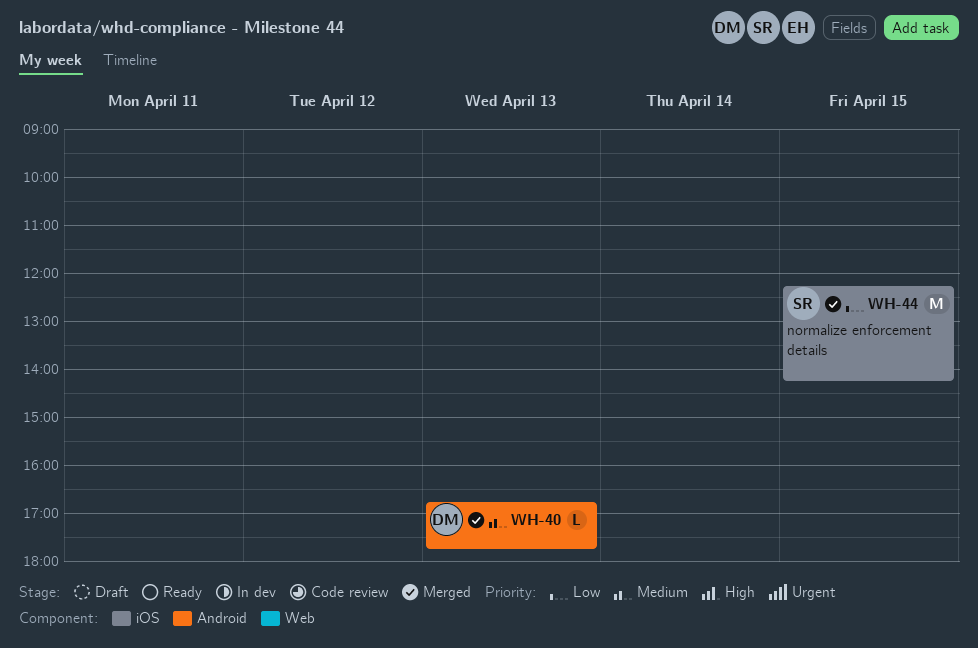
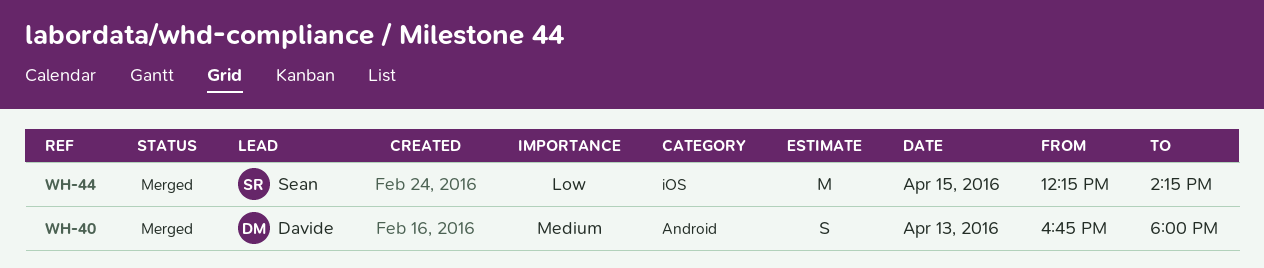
WH-40, estimate: L -> S
WH-40, ends: 17:45 -> 18:00

